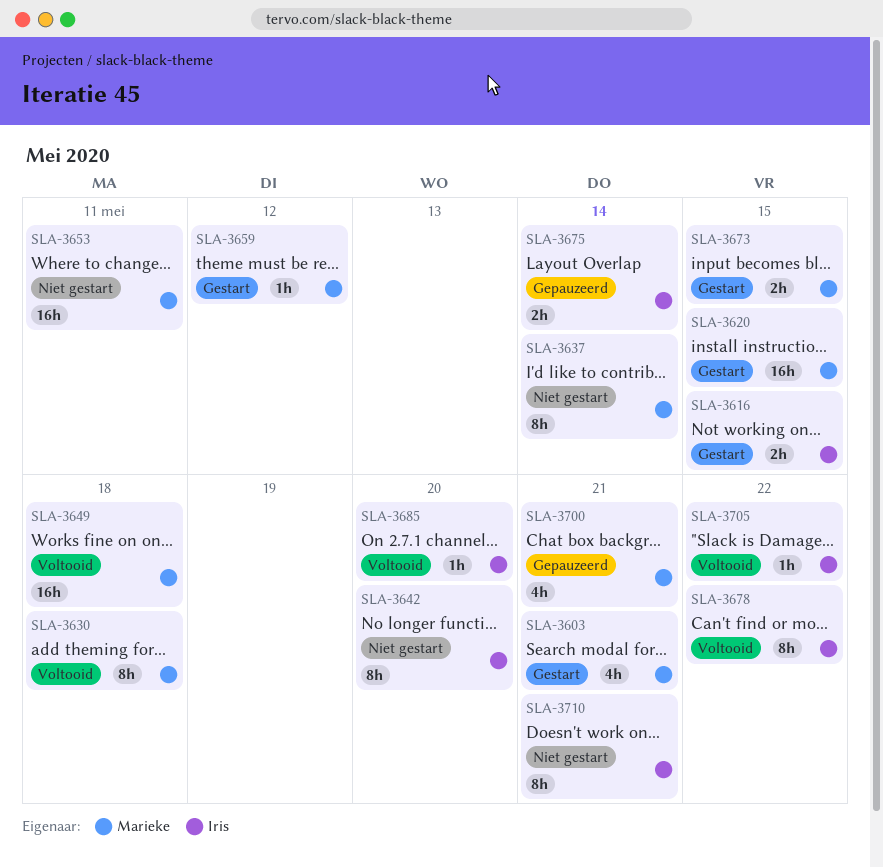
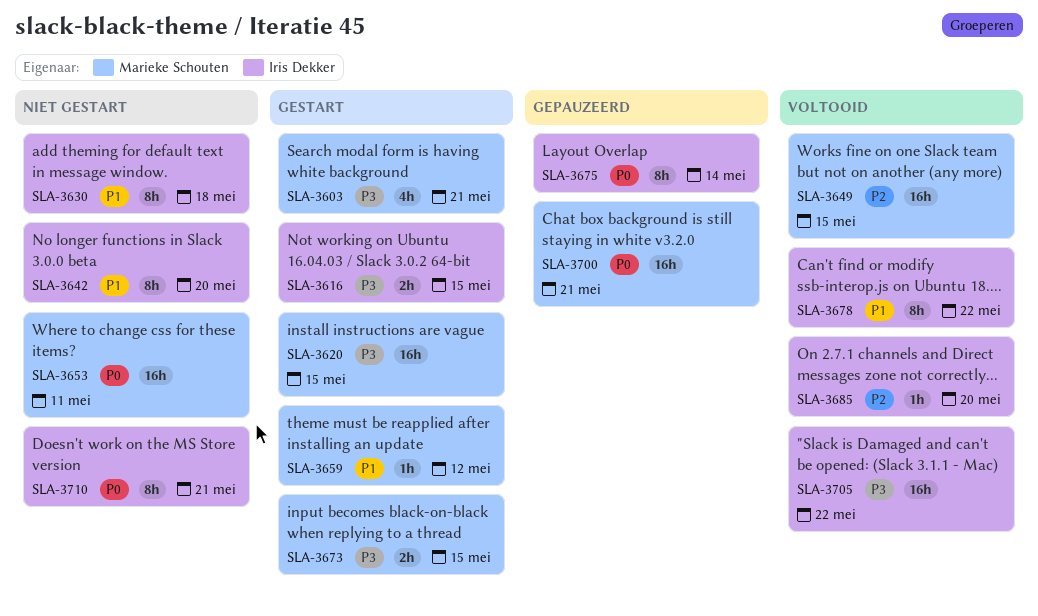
SLA-3630, status: Voltooid -> Niet gestart
SLA-3630, owner: Marieke Schouten -> Iris Dekker
SLA-3637: present -> none
SLA-3649, due: May 18 -> May 15
SLA-3675, estimate: 2h -> 8h
SLA-3700, estimate: 4h -> 16h
SLA-3705, estimate: 1h -> 16h

